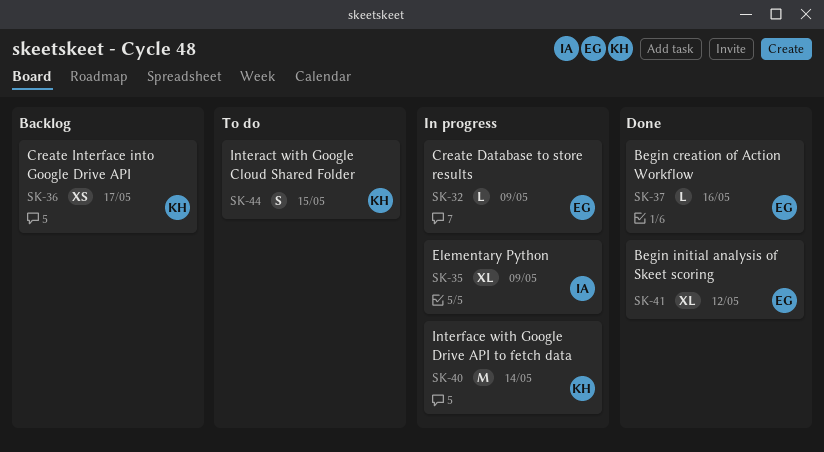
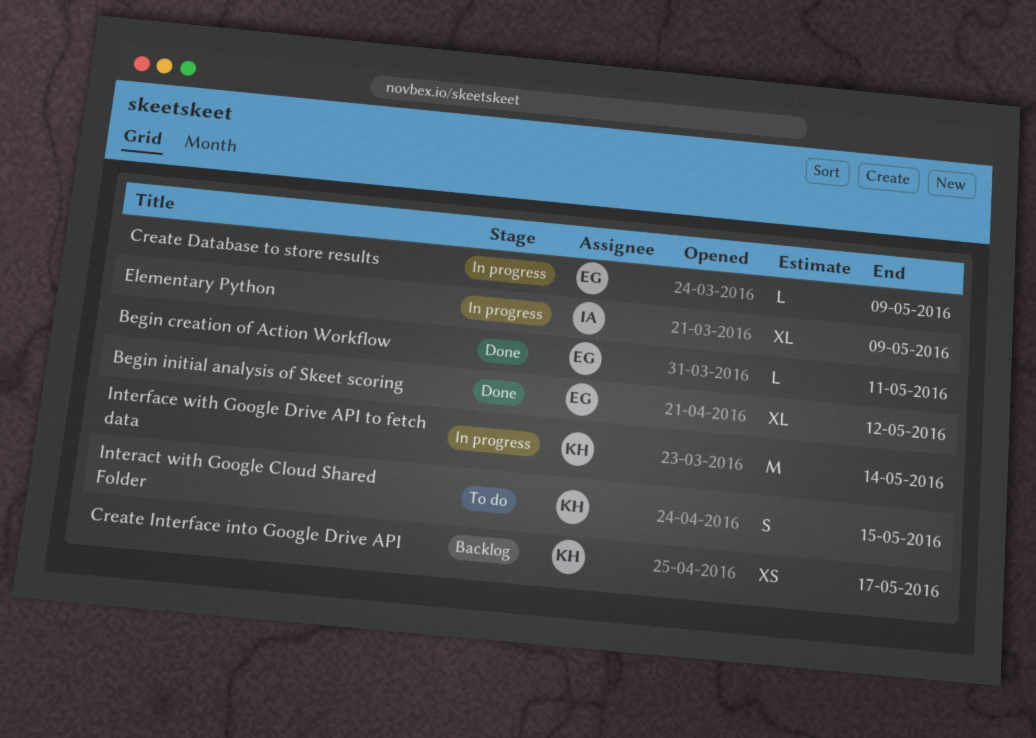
Begin creation of Action Workflow, due: May 16 -> May 11

